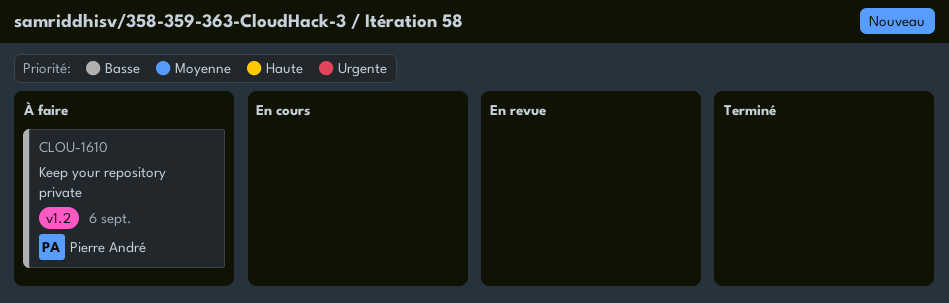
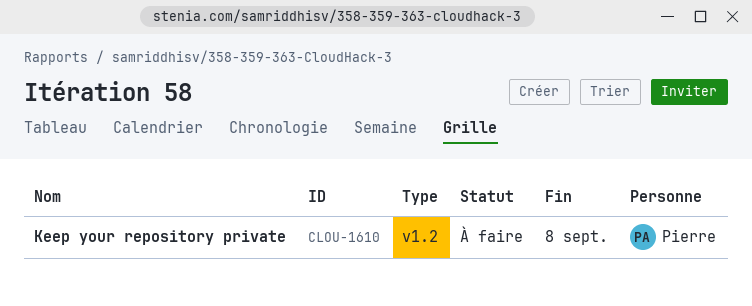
CLOU-1610, due: Sep 6 -> Sep 8

